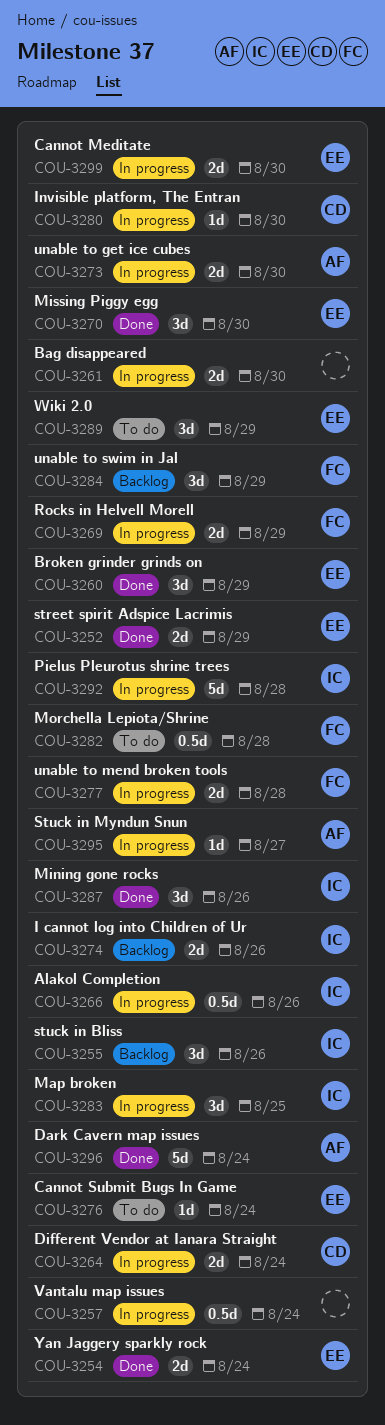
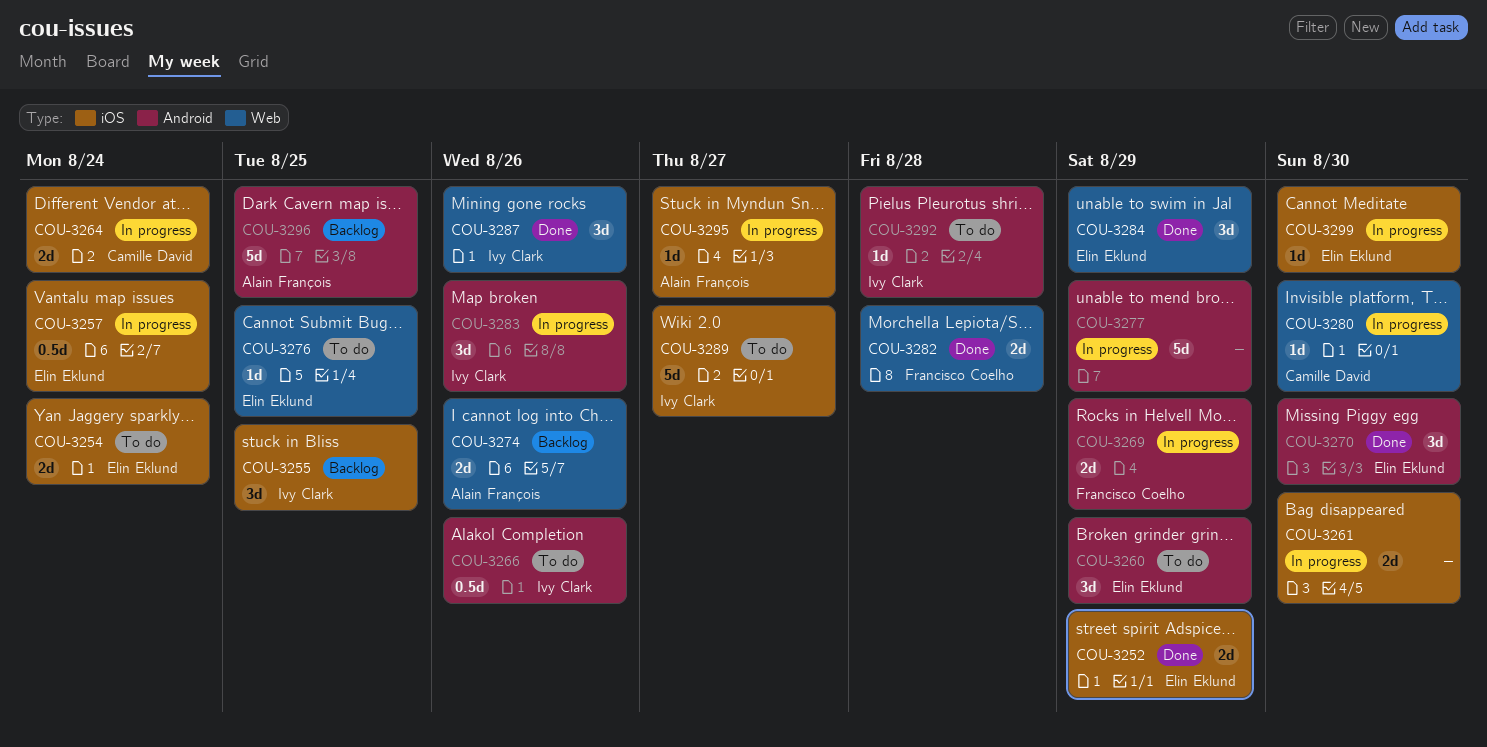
COU-3254, status: Done -> To do
COU-3255, due: Aug 26 -> Aug 25
COU-3257, owner: none -> Elin Eklund
COU-3260, status: Done -> To do
COU-3266, status: In progress -> To do
COU-3273: present -> none
COU-3274, owner: Ivy Clark -> Alain François
COU-3276, due: Aug 24 -> Aug 25
COU-3277, owner: Francisco Coelho -> none
COU-3277, estimate: 2d -> 5d
COU-3277, due: Aug 28 -> Aug 29
COU-3282, status: To do -> Done
COU-3282, estimate: 0.5d -> 2d
COU-3283, due: Aug 25 -> Aug 26
COU-3284, status: Backlog -> Done
COU-3284, owner: Francisco Coelho -> Elin Eklund
COU-3289, owner: Elin Eklund -> Ivy Clark
COU-3289, estimate: 3d -> 5d
COU-3289, due: Aug 29 -> Aug 27
COU-3292, status: In progress -> To do
COU-3292, estimate: 5d -> 1d
COU-3296, status: Done -> Backlog
COU-3296, due: Aug 24 -> Aug 25
COU-3299, estimate: 2d -> 1d

